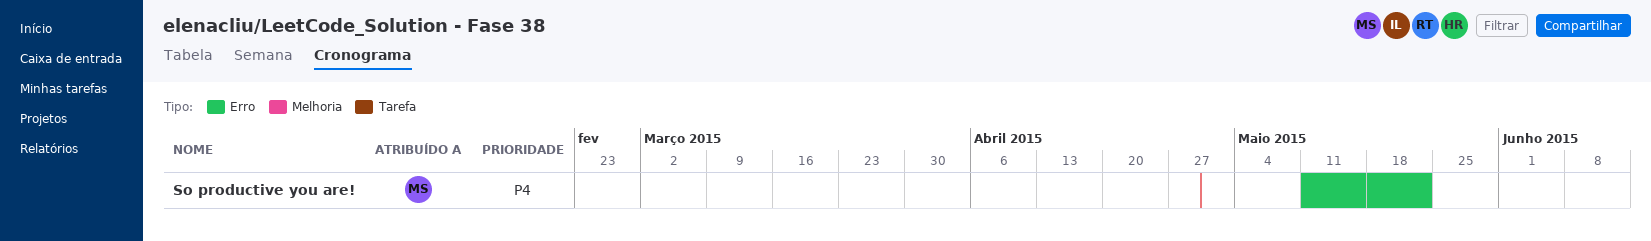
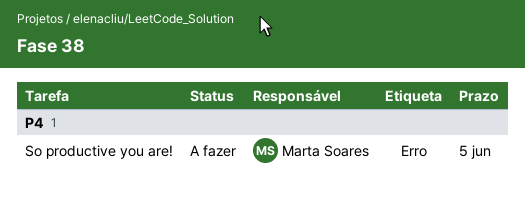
So productive you are!, due: May 22 -> Jun 5

